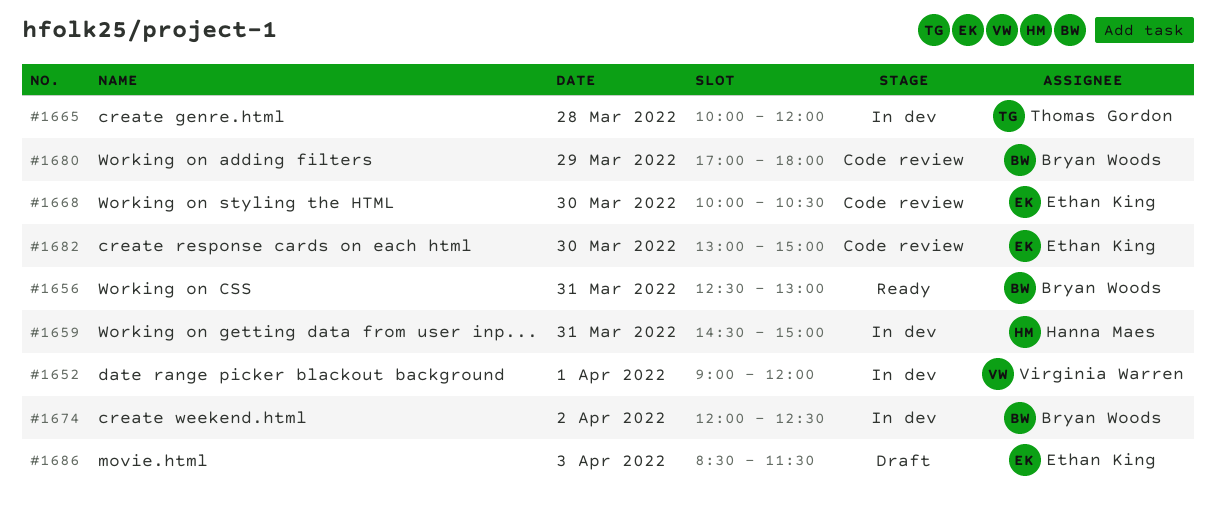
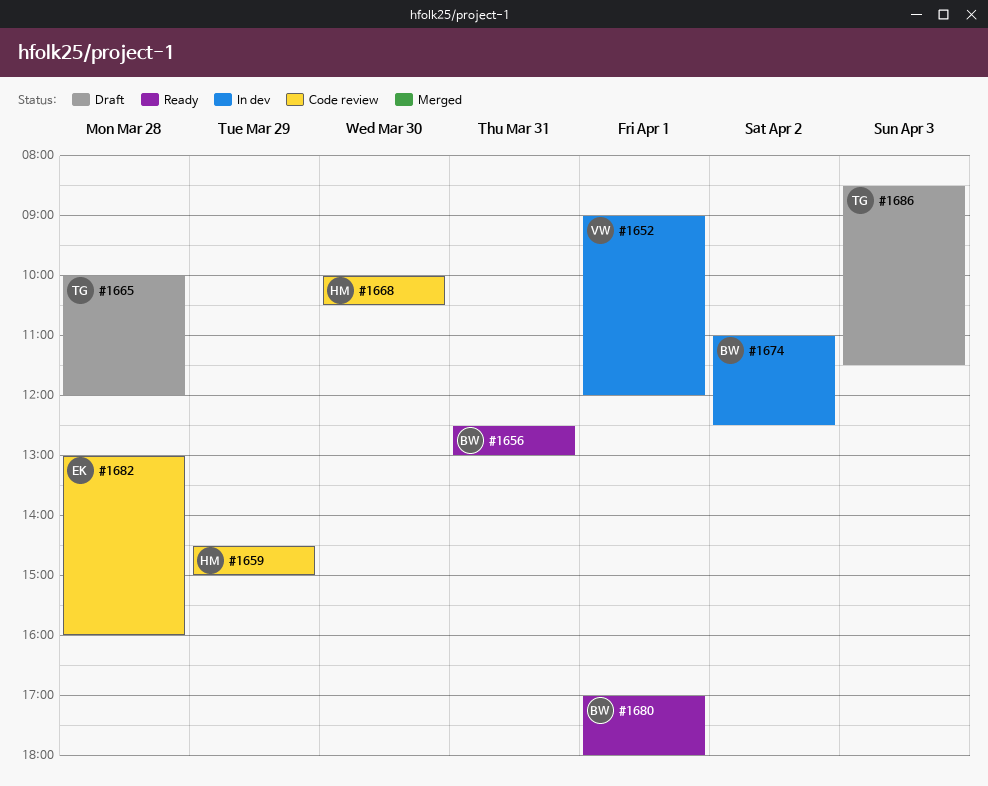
#1659, status: In dev -> Code review
#1659, day: Mar 31 -> Mar 29
#1665, status: In dev -> Draft
#1668, owner: Ethan King -> Hanna Maes
#1674, begins: 12:00 -> 11:00
#1680, status: Code review -> Ready
#1680, day: Mar 29 -> Apr 1
#1682, day: Mar 30 -> Mar 28
#1682, ends: 15:00 -> 16:00
#1686, owner: Ethan King -> Thomas Gordon

